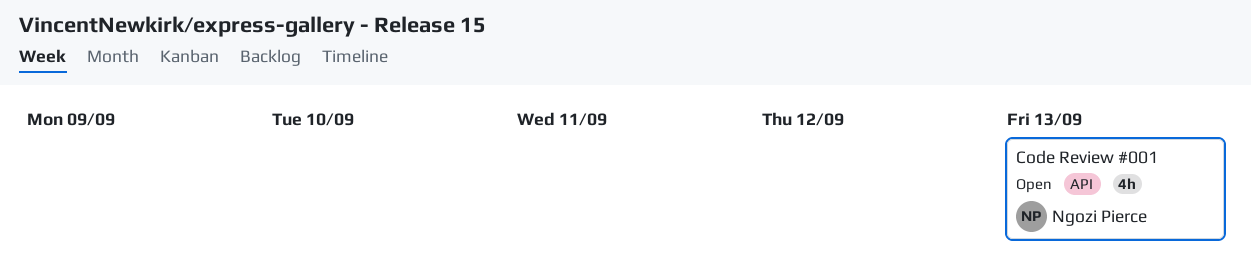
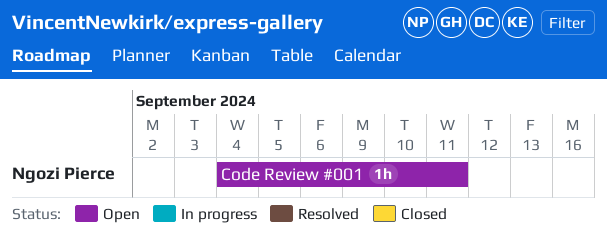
Code Review #001, estimate: 4h -> 1h
Code Review #001, due: Sep 13 -> Sep 11

